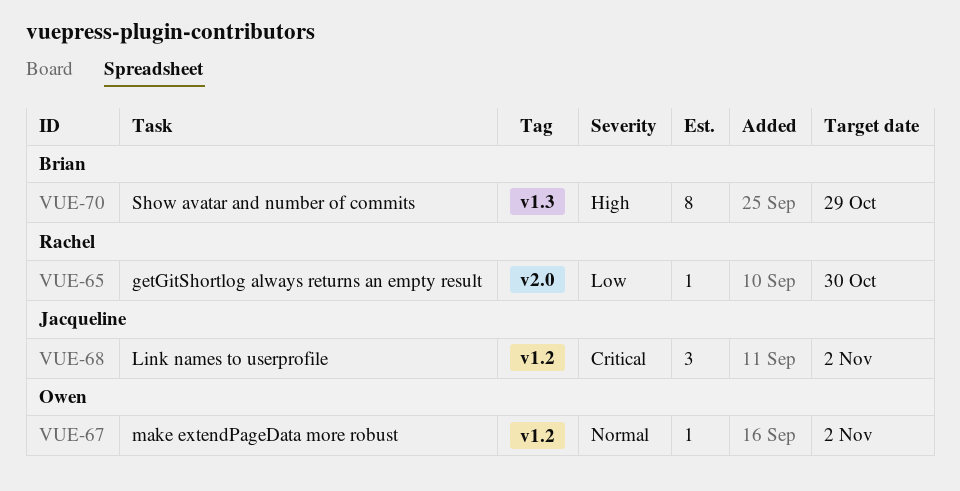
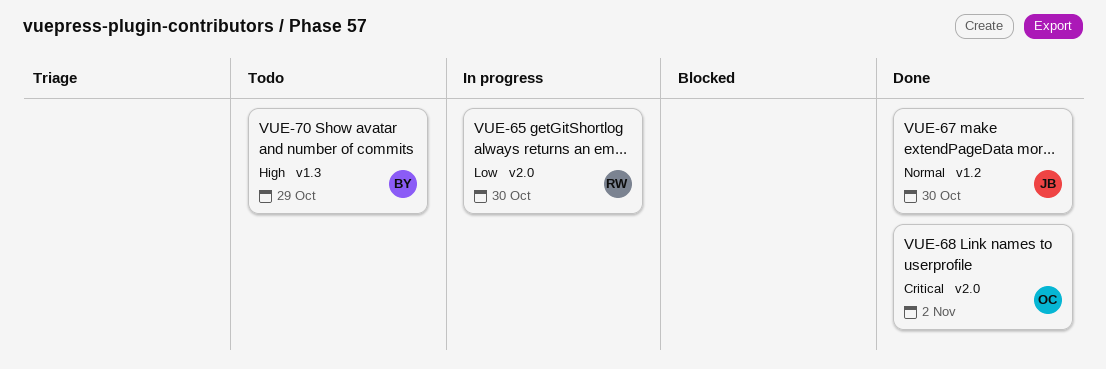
VUE-67, owner: Owen -> Jacqueline
VUE-67, due: Nov 2 -> Oct 30
VUE-68, owner: Jacqueline -> Owen
VUE-68, label: v1.2 -> v2.0

